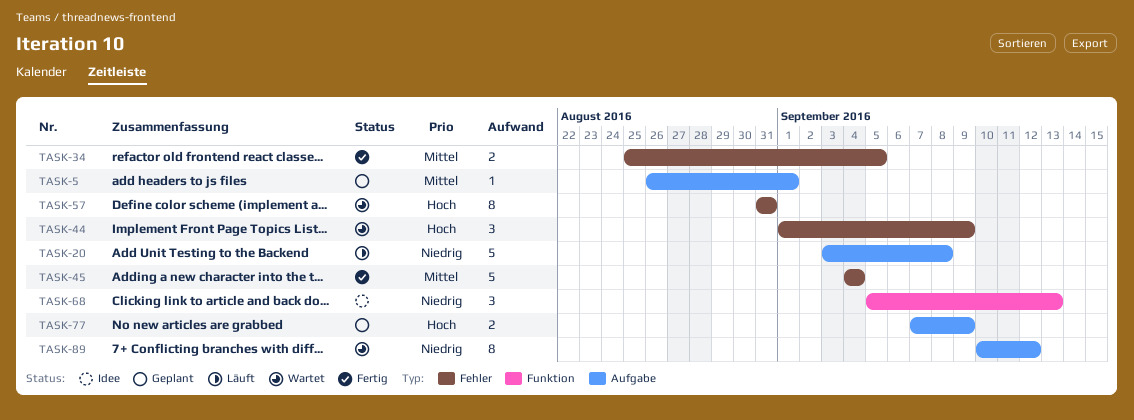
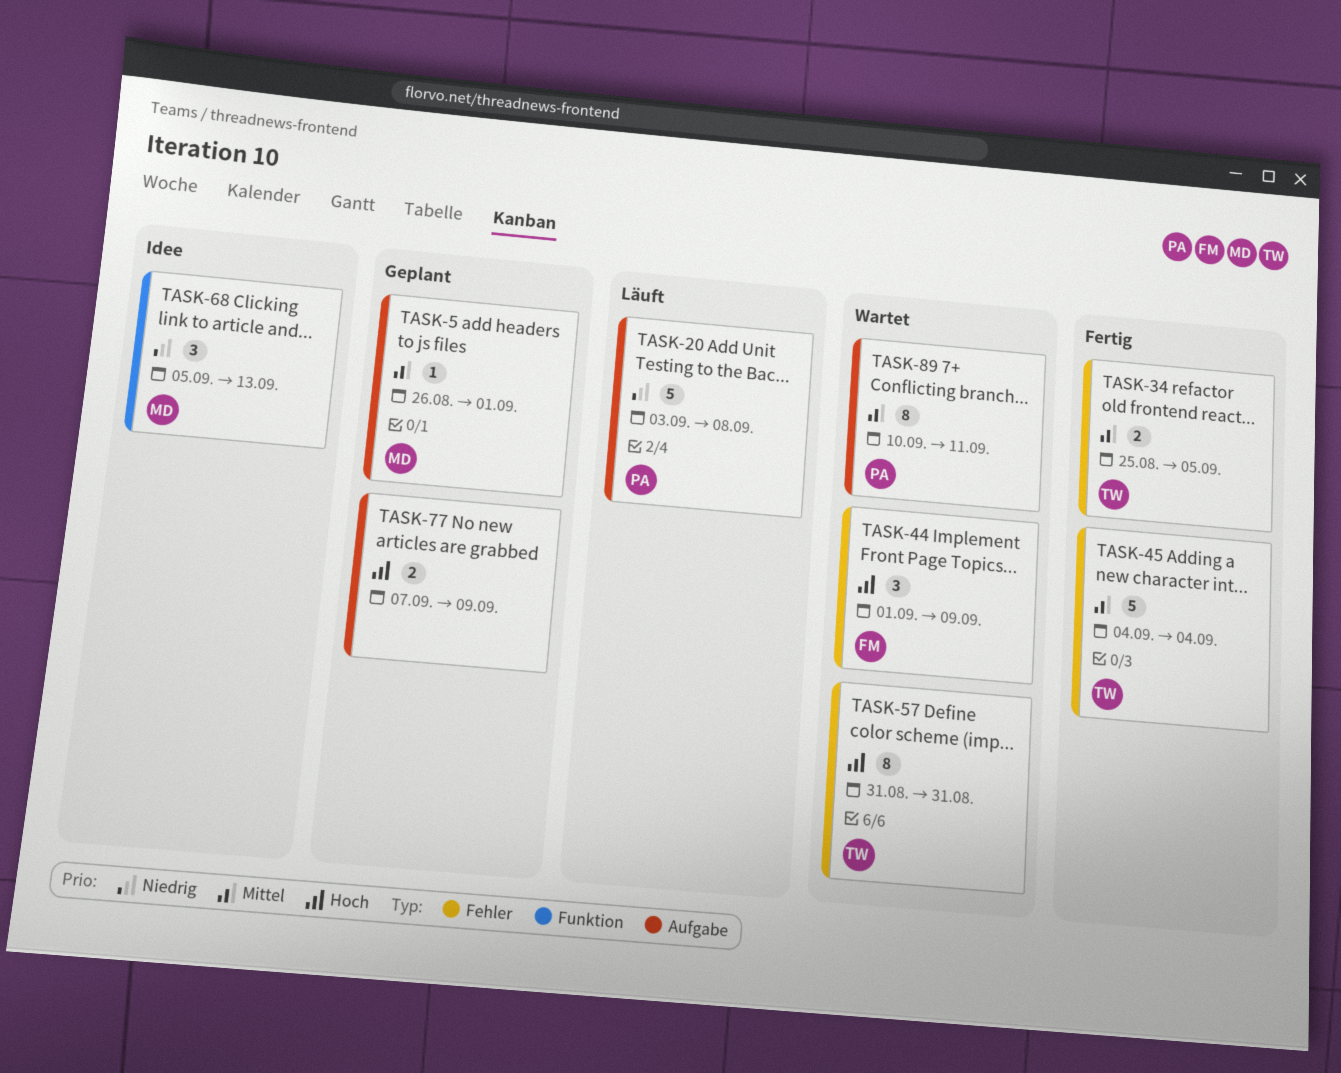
TASK-89, priority: Niedrig -> Mittel
TASK-89, due: Sep 12 -> Sep 11

